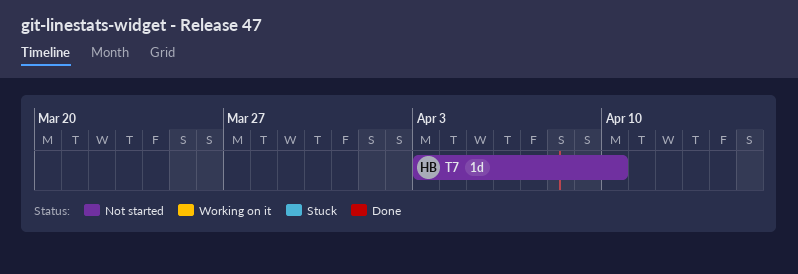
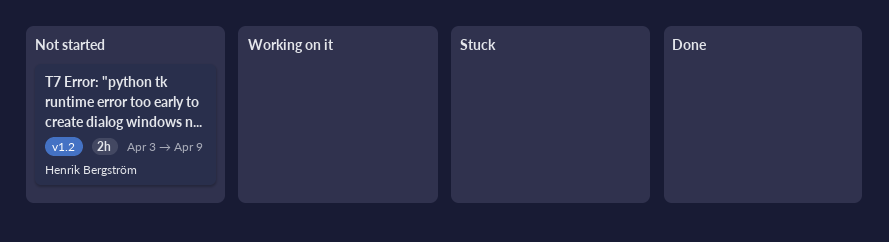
T7, estimate: 1d -> 2h
T7, due: Apr 10 -> Apr 9

